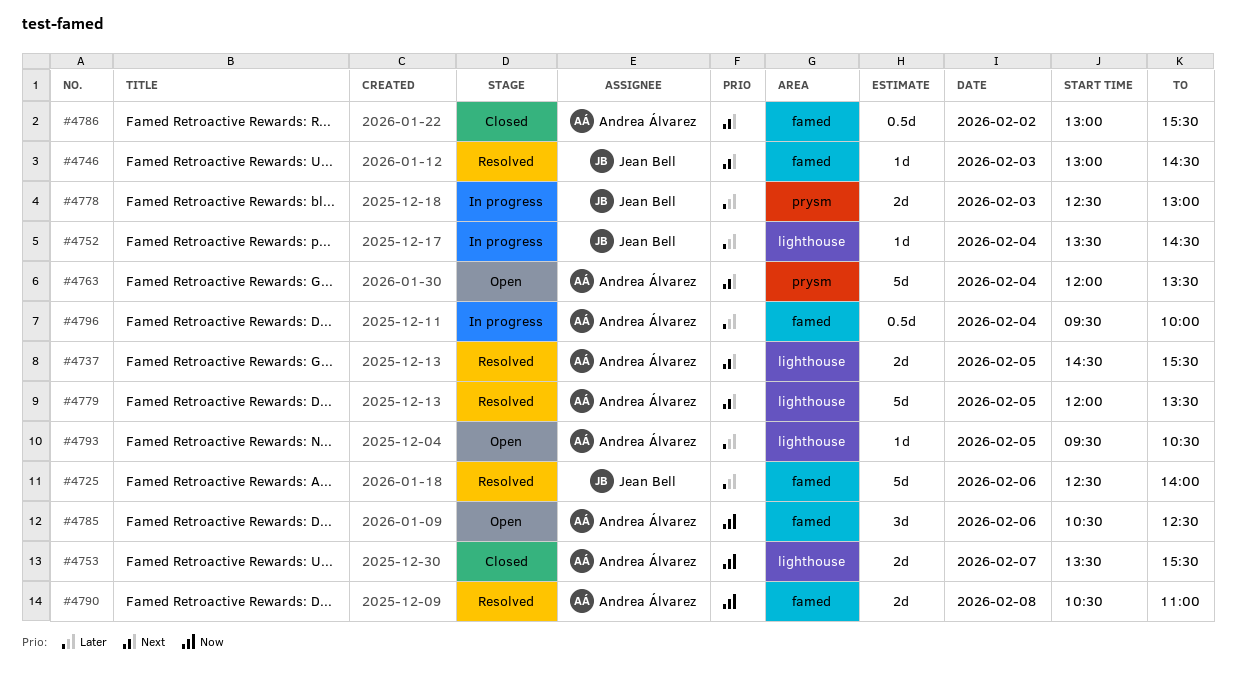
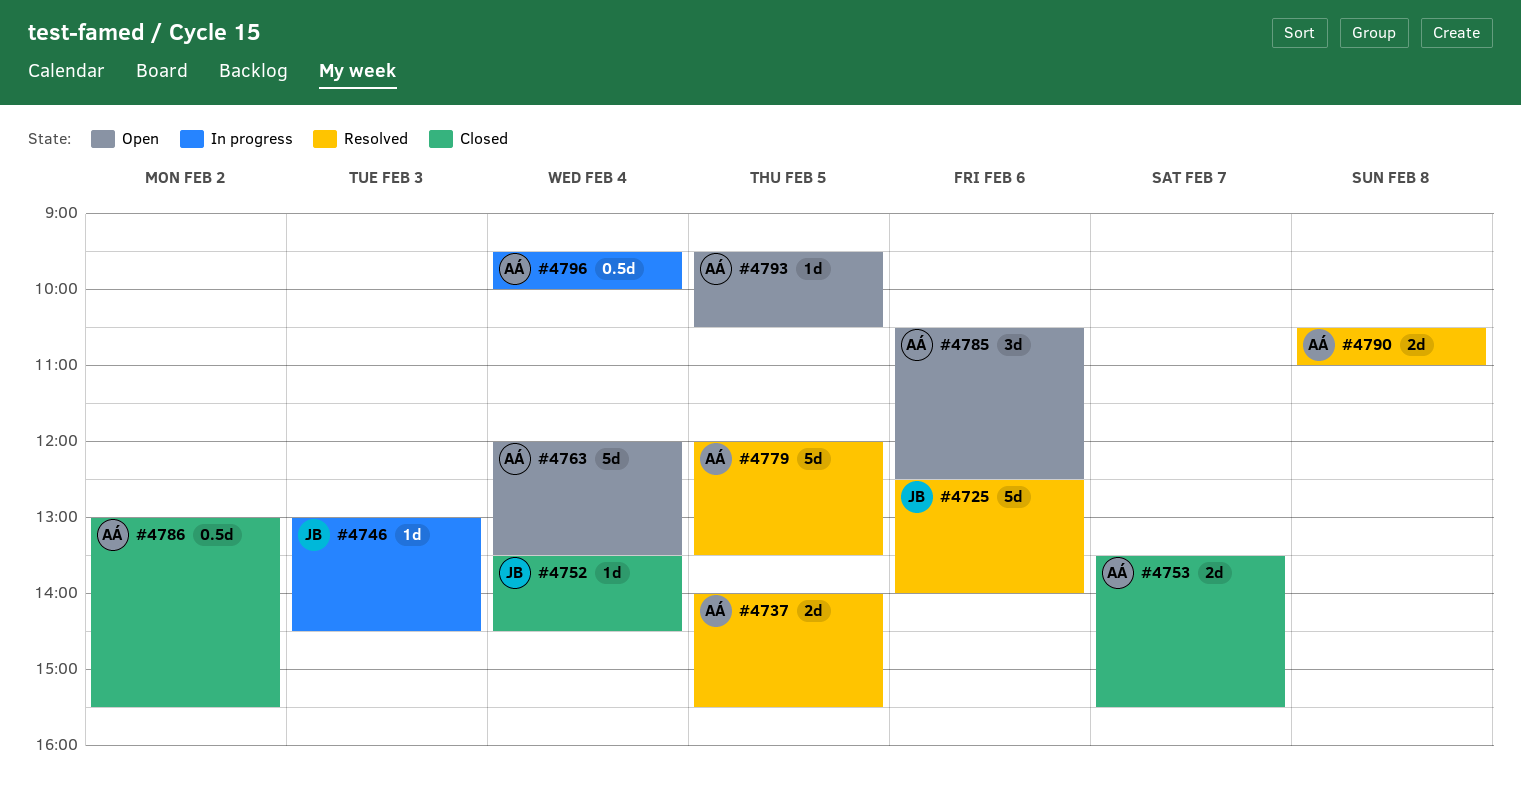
#4737, begins: 14:30 -> 14:00
#4746, status: Resolved -> In progress
#4752, status: In progress -> Closed
#4778: present -> none

